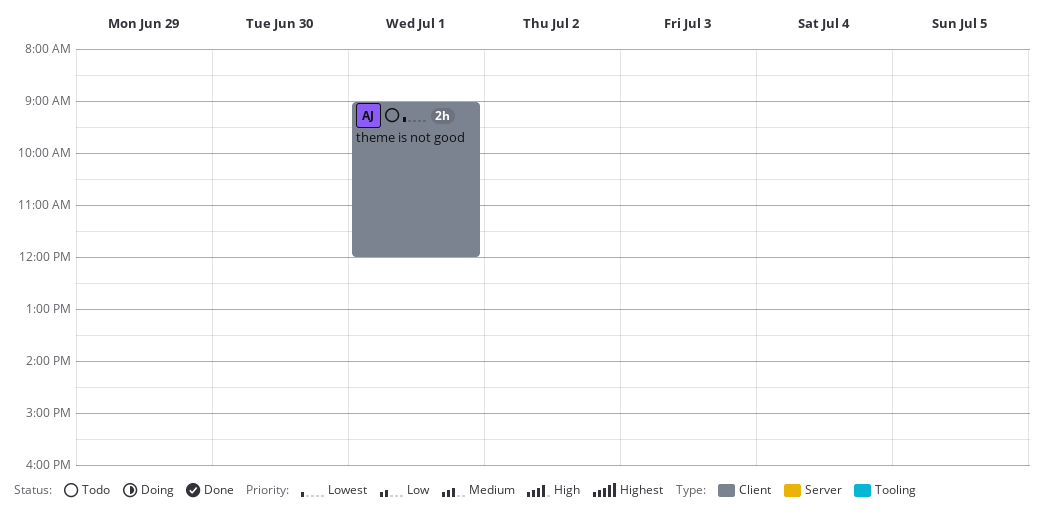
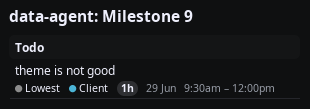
theme is not good, estimate: 2h -> 1h
theme is not good, day: Jul 1 -> Jun 29
theme is not good, begins: 09:00 -> 09:30

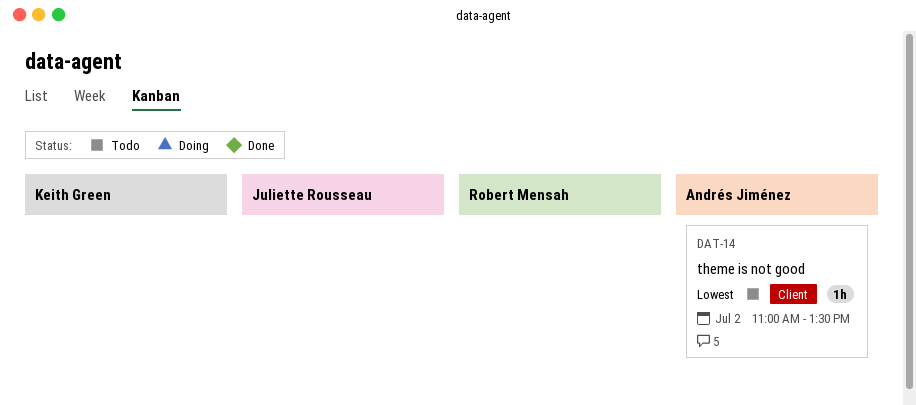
theme is not good, day: Jun 29 -> Jul 2
theme is not good, begins: 09:30 -> 11:00
theme is not good, ends: 12:00 -> 13:30

